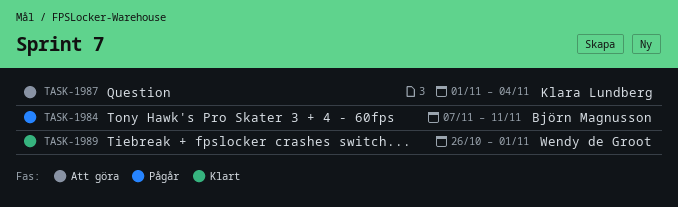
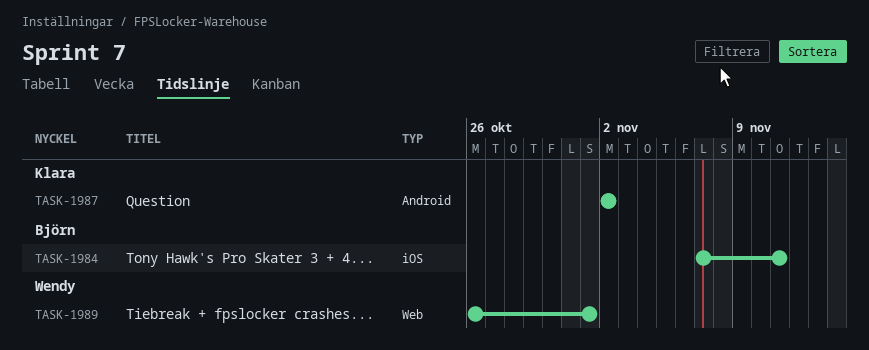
TASK-1987, start: Nov 1 -> Nov 2
TASK-1987, due: Nov 4 -> Nov 2

